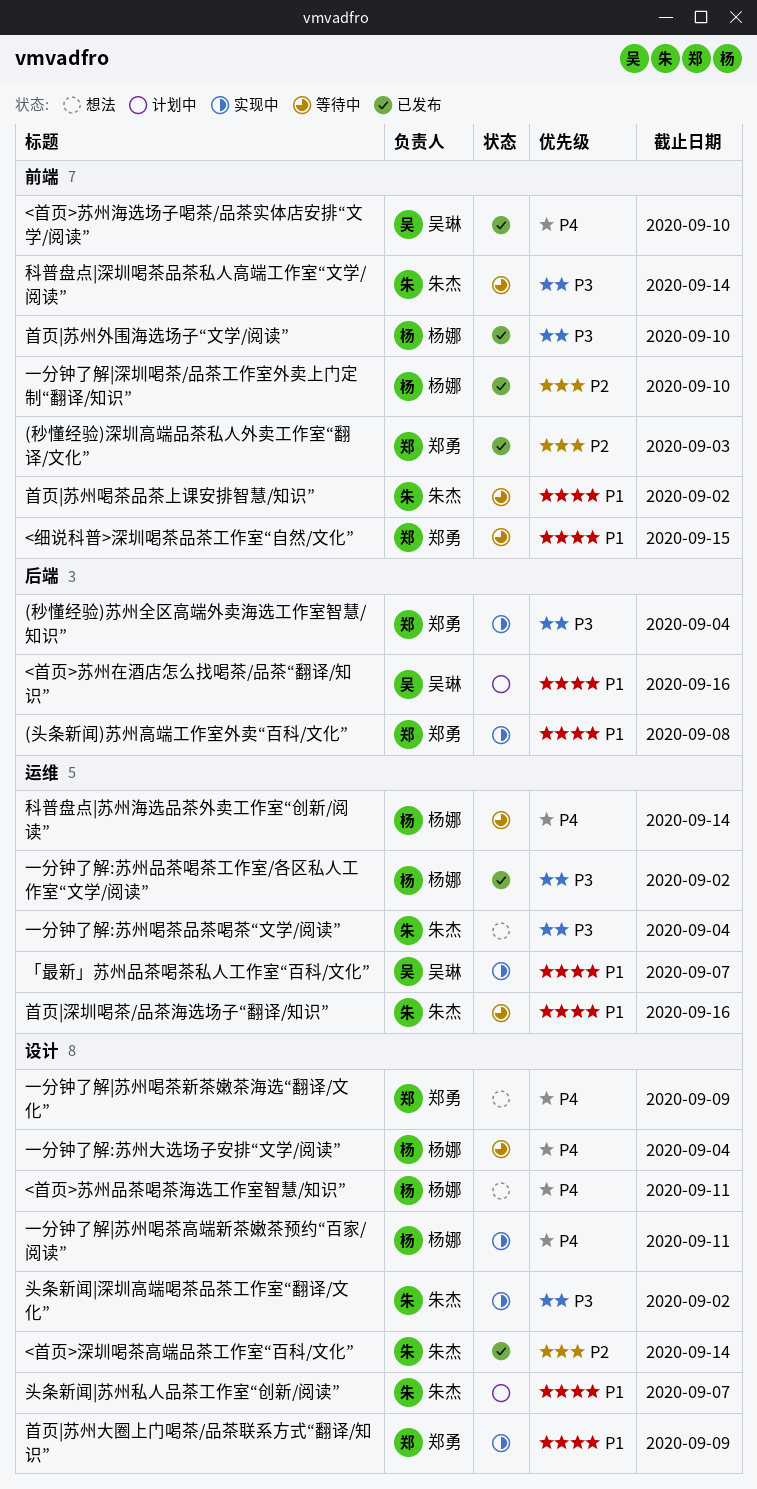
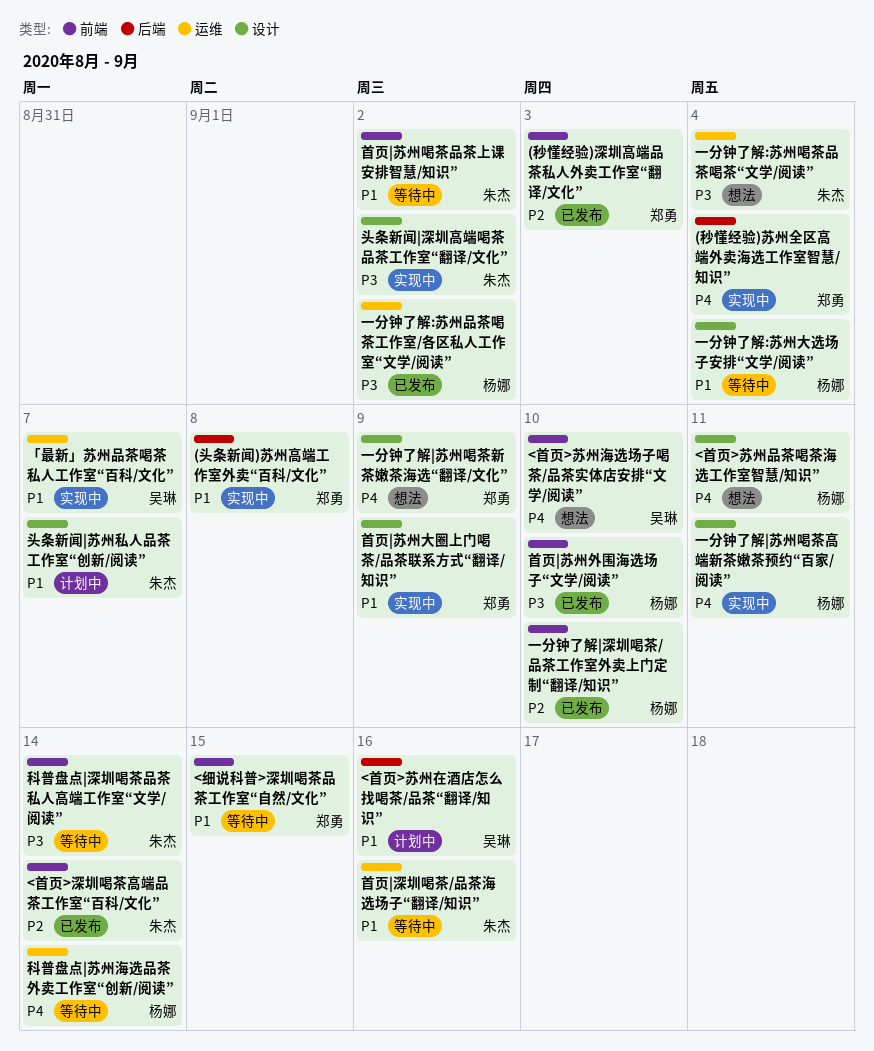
(秒懂经验)苏州全区高端外卖海选工作室智慧/知识”, priority: P3 -> P4
<首页>深圳喝茶高端品茶工作室“百科/文化”, label: 设计 -> 前端
<首页>苏州海选场子喝茶/品茶实体店安排“文学/阅读”, status: 已发布 -> 想法
一分钟了解:苏州大选场子安排“文学/阅读”, priority: P4 -> P1

